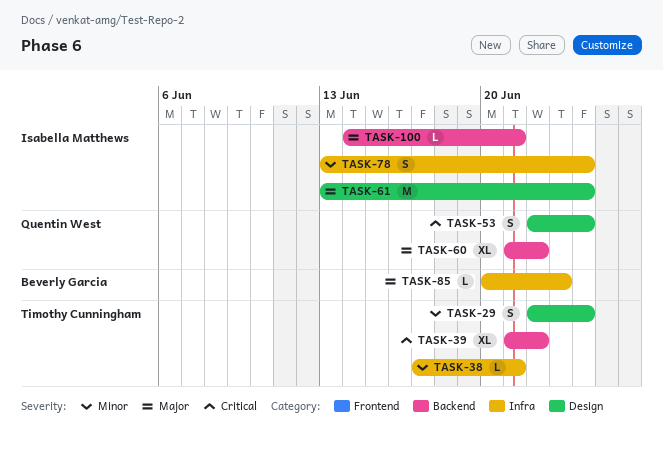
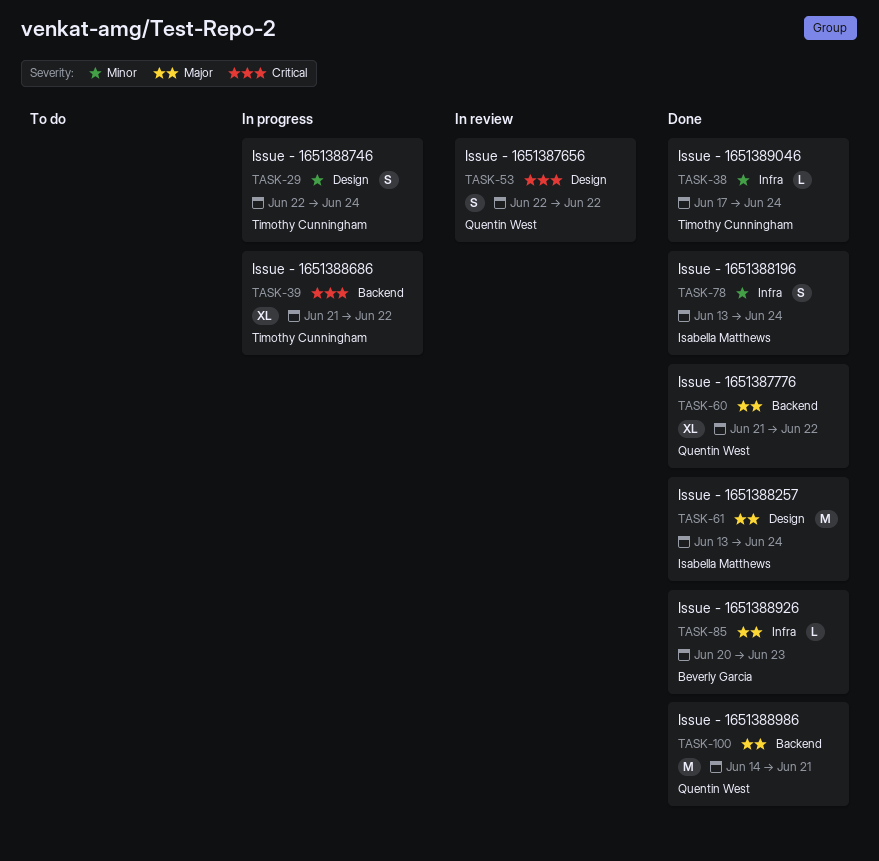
TASK-38, due: Jun 21 -> Jun 24
TASK-53, due: Jun 24 -> Jun 22
TASK-100, owner: Isabella Matthews -> Quentin West
TASK-100, estimate: L -> M

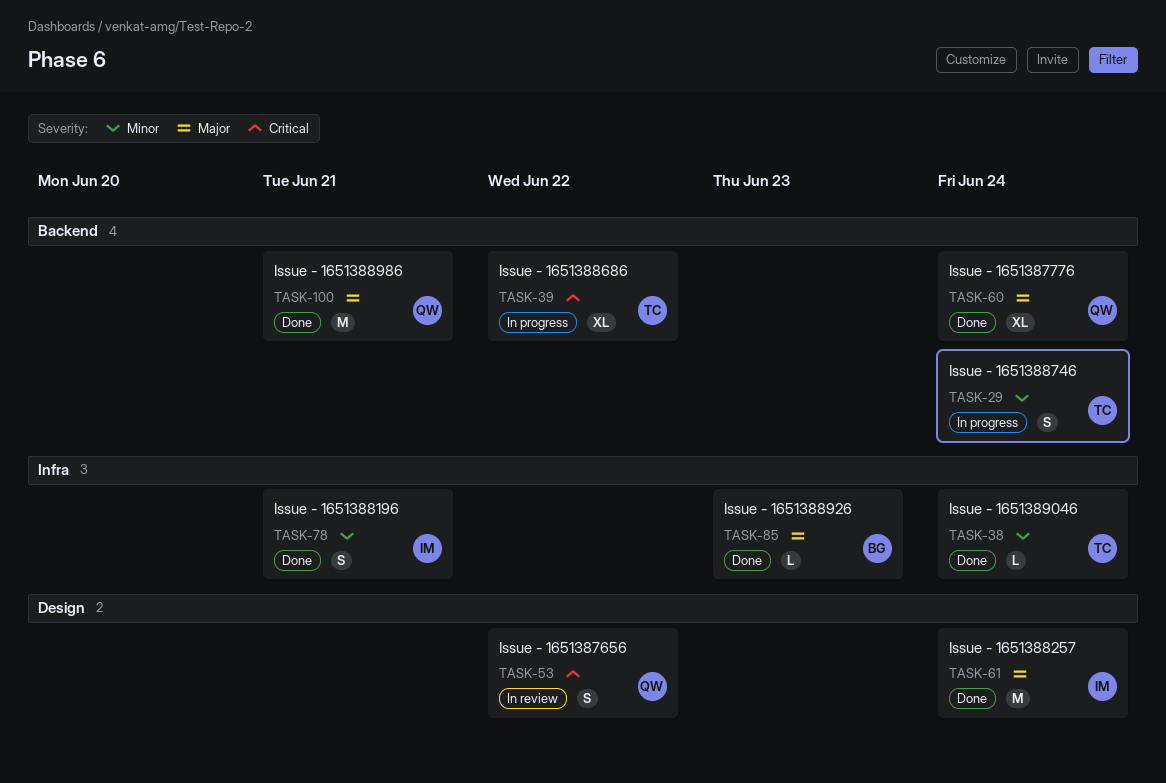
TASK-29, label: Design -> Backend
TASK-60, due: Jun 22 -> Jun 24
TASK-78, due: Jun 24 -> Jun 21

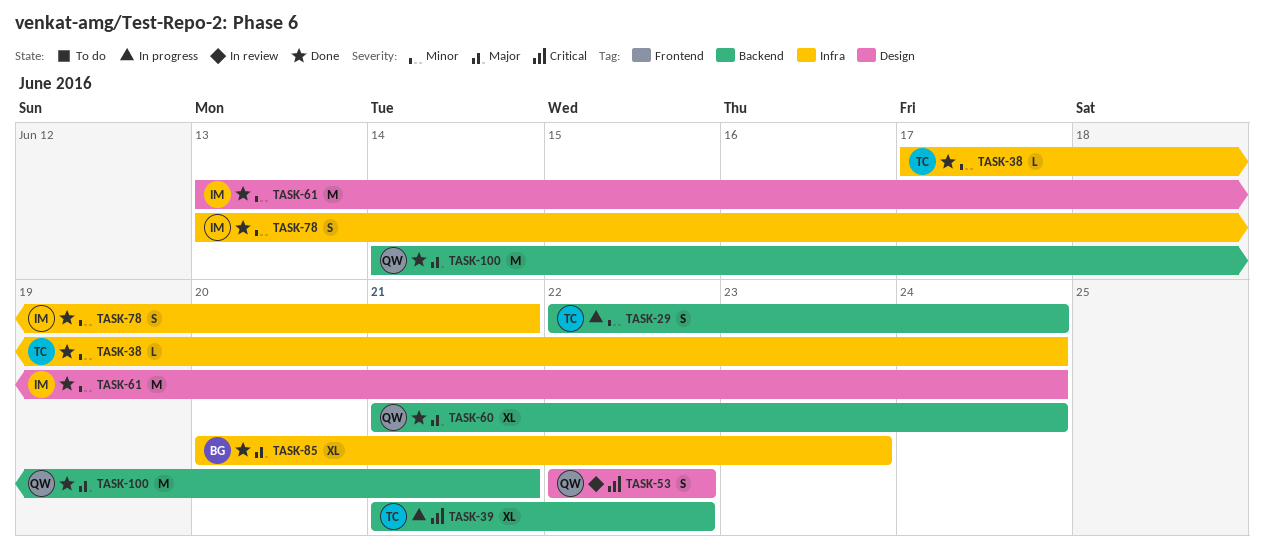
TASK-61, priority: Major -> Minor
TASK-85, estimate: L -> XL

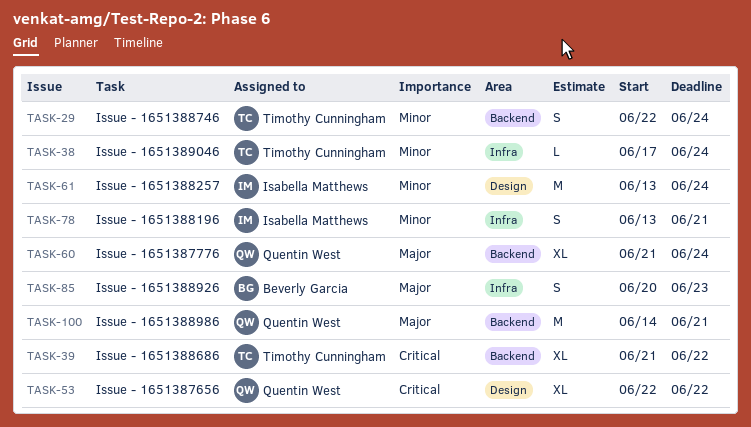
TASK-53, estimate: S -> XL
TASK-85, estimate: XL -> S

